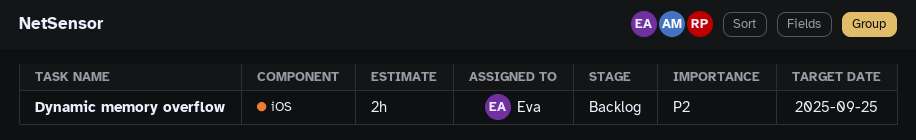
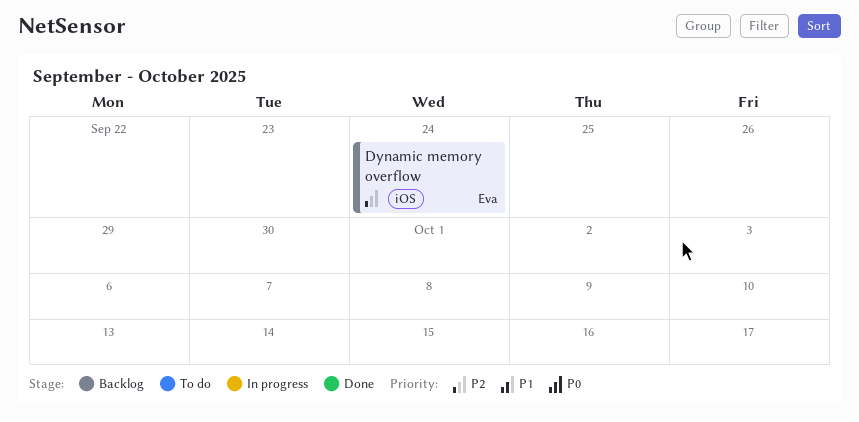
Dynamic memory overflow, due: Sep 25 -> Sep 24

